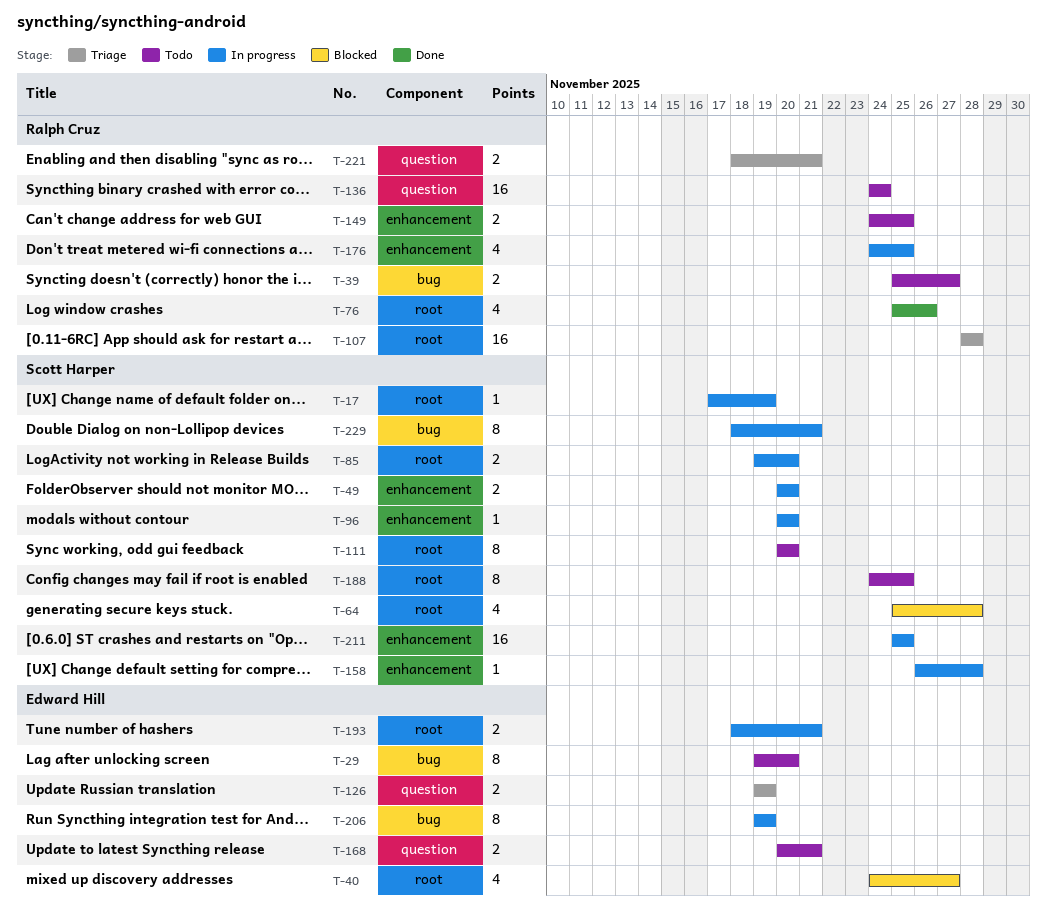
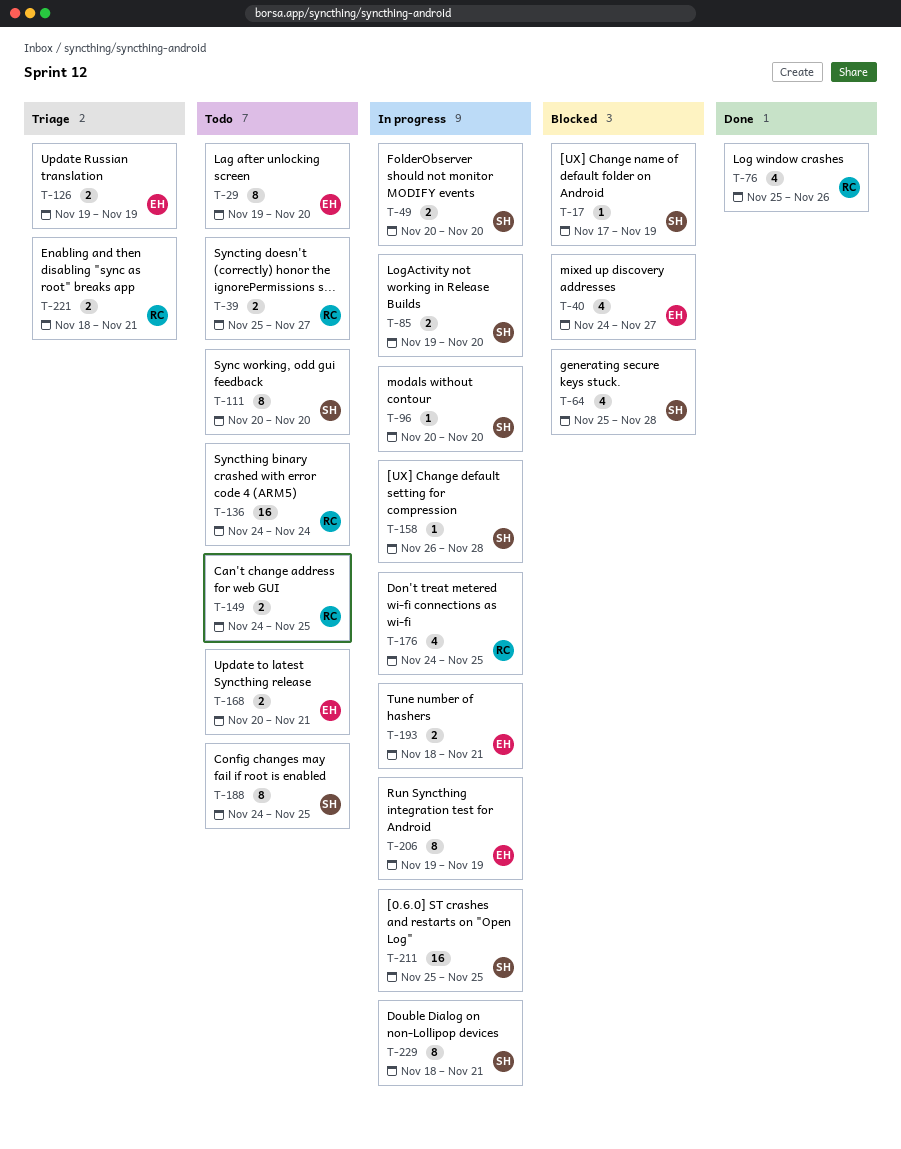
T-17, status: In progress -> Blocked
T-107: present -> none

